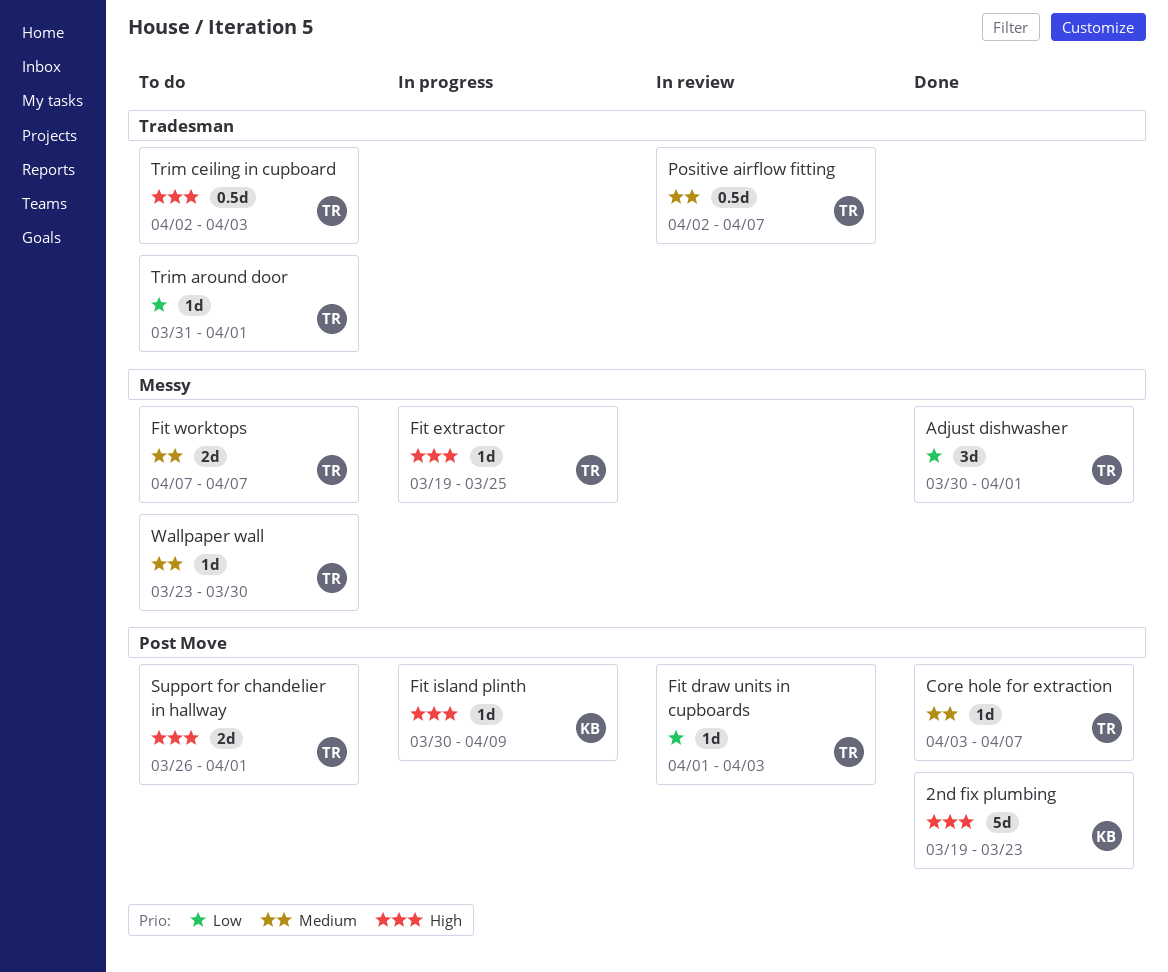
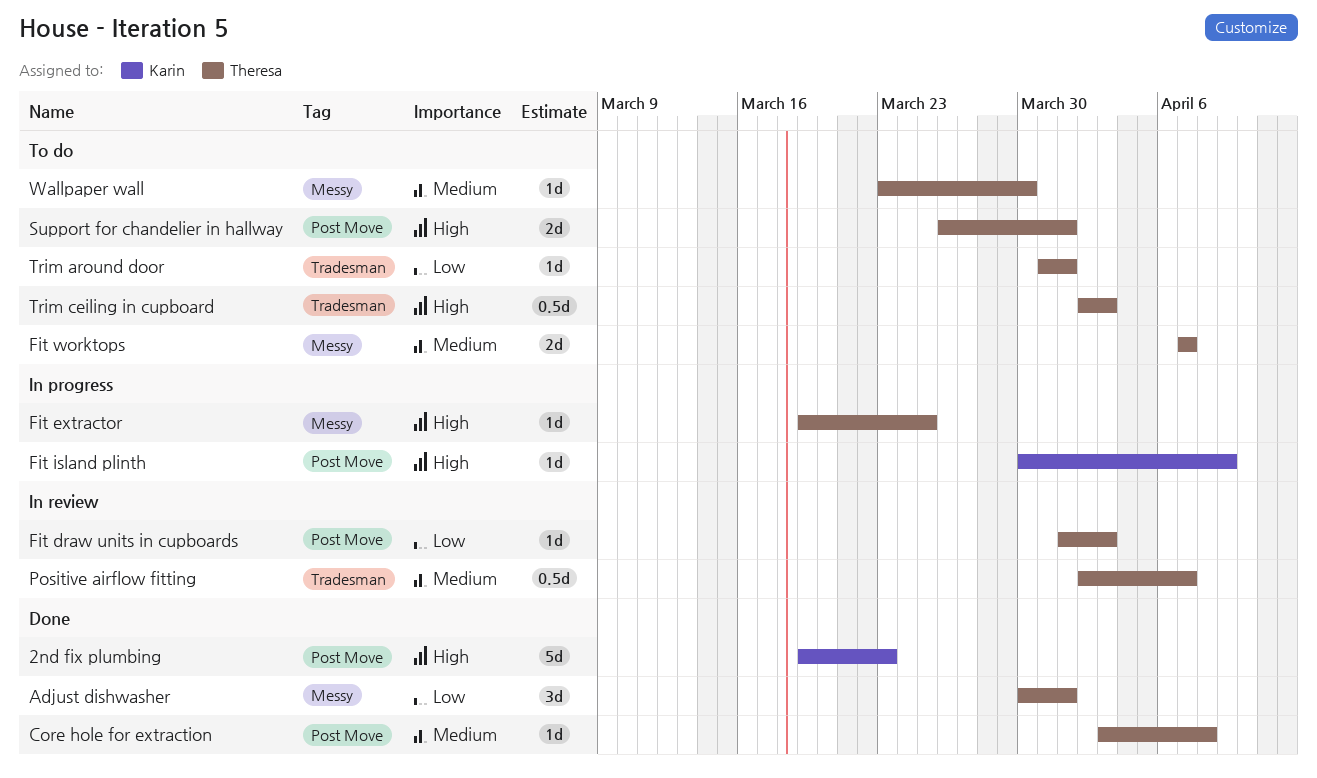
Core hole for extraction, due: Apr 7 -> Apr 8

